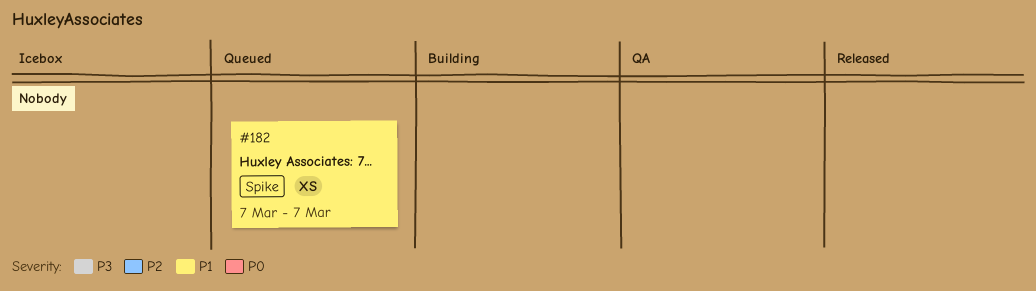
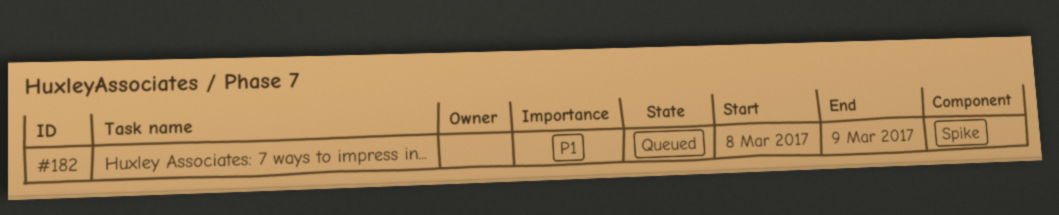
#182, start: Mar 7 -> Mar 8
#182, due: Mar 7 -> Mar 9

